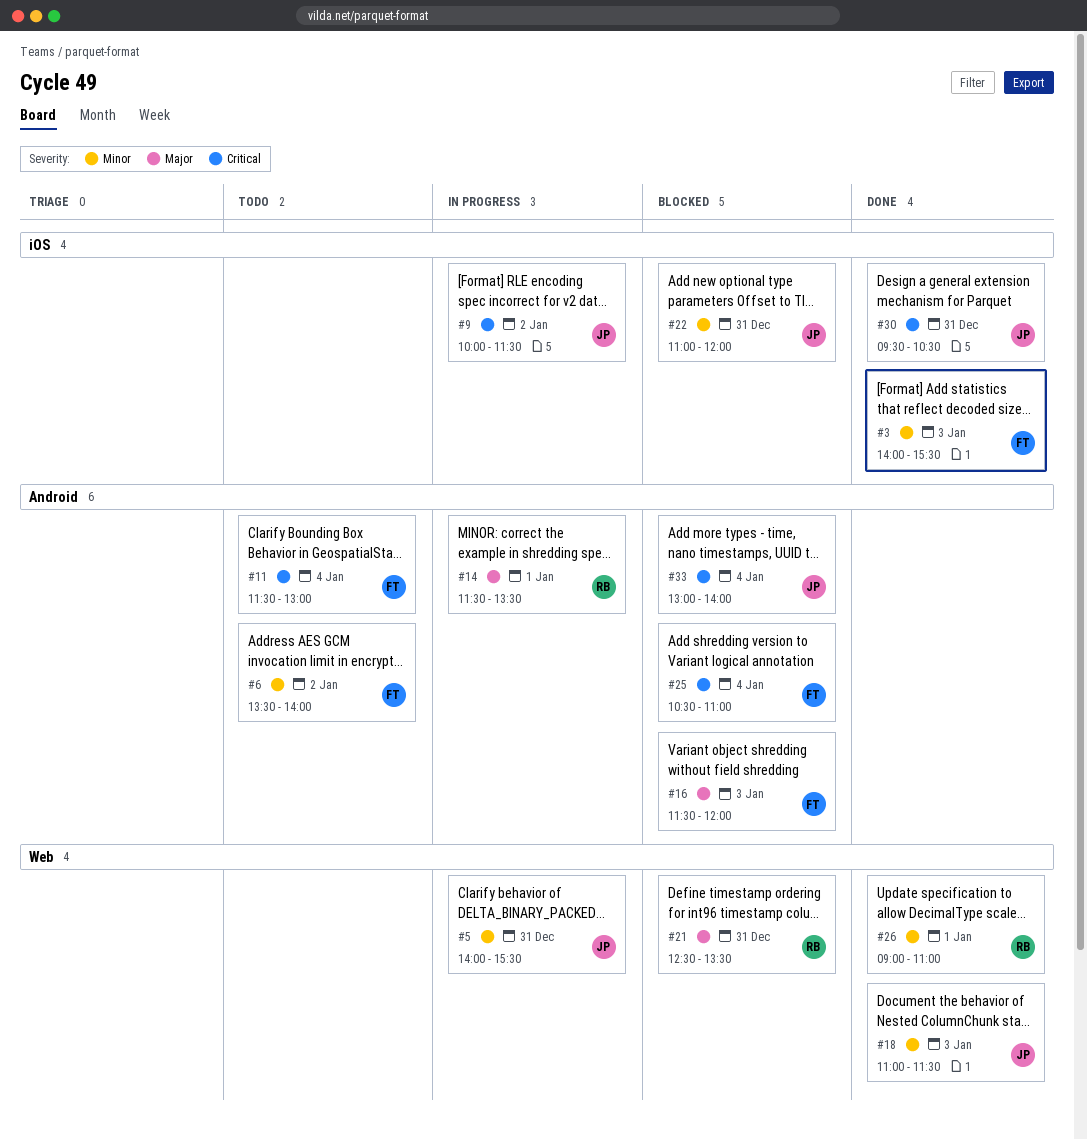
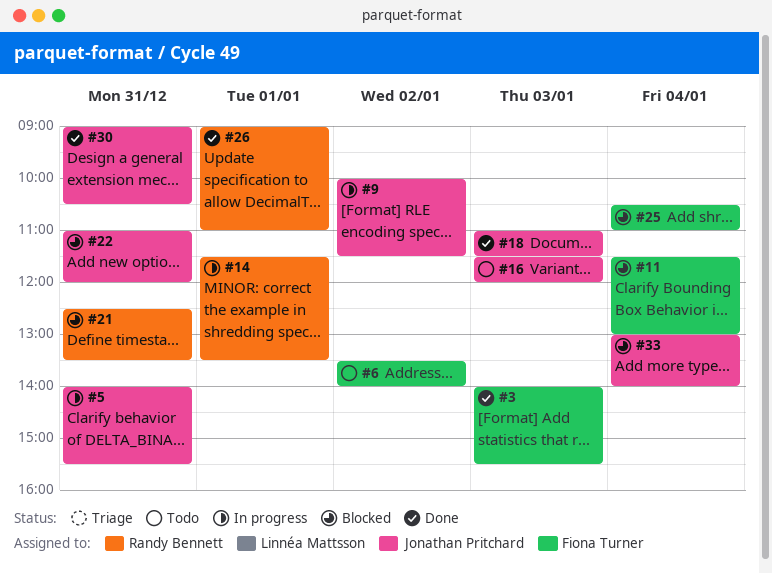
#11, status: Todo -> Blocked
#16, status: Blocked -> Todo
#16, owner: Fiona Turner -> Jonathan Pritchard
#30, begins: 09:30 -> 09:00

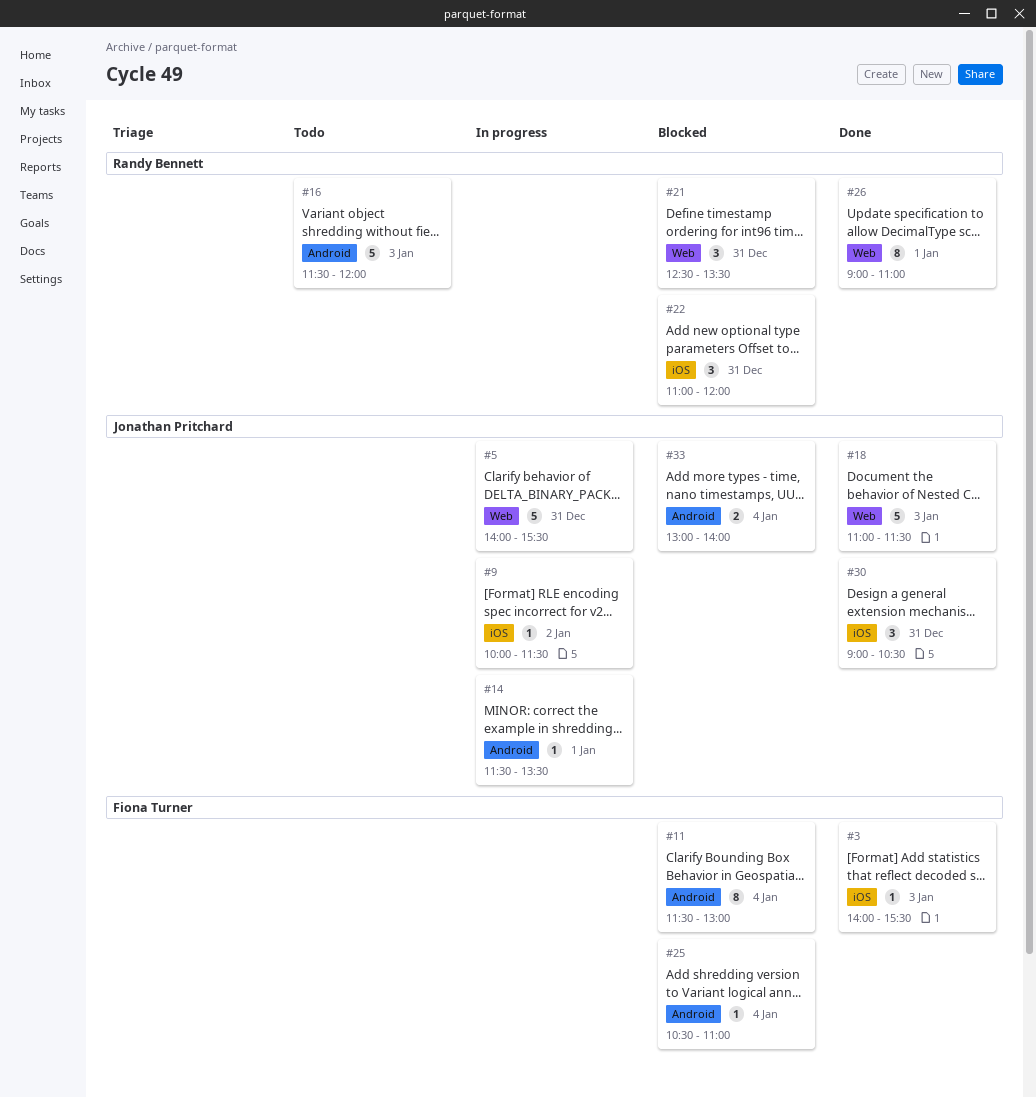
#6: present -> none
#14, owner: Randy Bennett -> Jonathan Pritchard
#16, owner: Jonathan Pritchard -> Randy Bennett
#22, owner: Jonathan Pritchard -> Randy Bennett

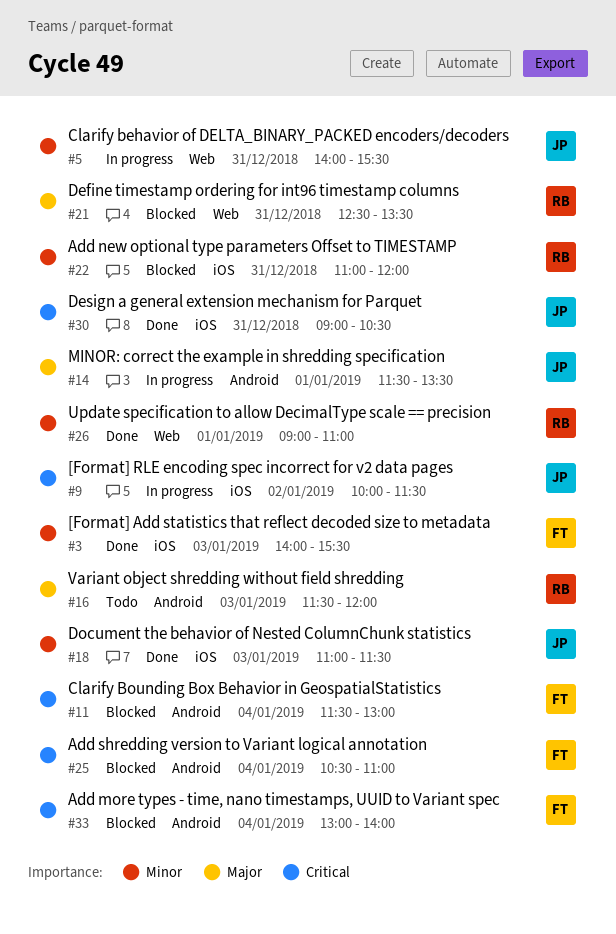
#18, label: Web -> iOS
#33, owner: Jonathan Pritchard -> Fiona Turner

